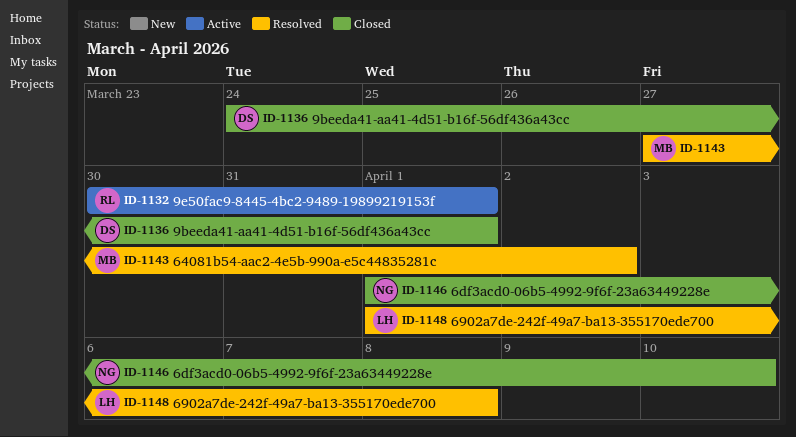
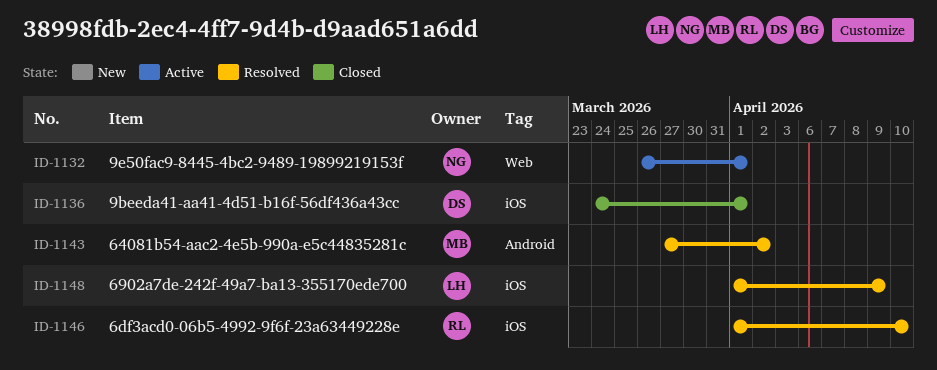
ID-1132, owner: RL -> NG
ID-1132, start: Mar 30 -> Mar 26
ID-1146, status: Closed -> Resolved
ID-1146, owner: NG -> RL
ID-1148, due: Apr 8 -> Apr 9

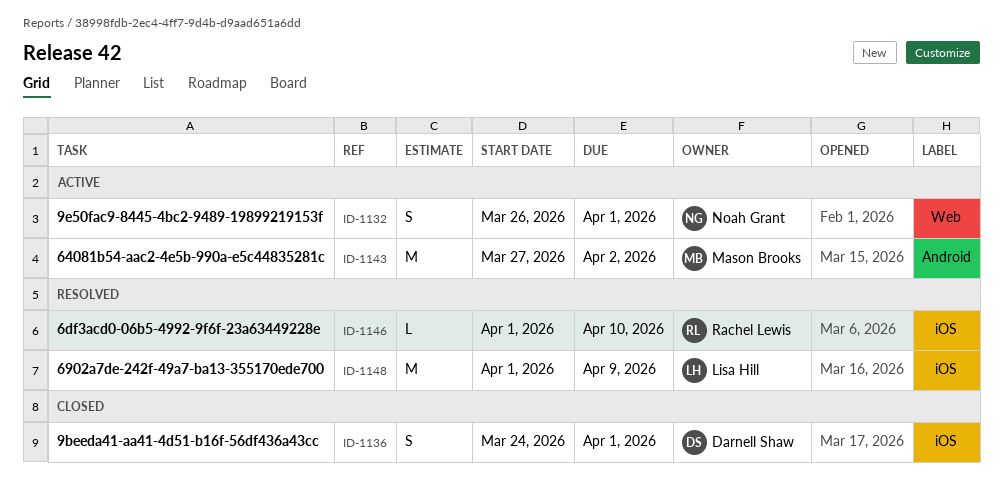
ID-1143, status: Resolved -> Active

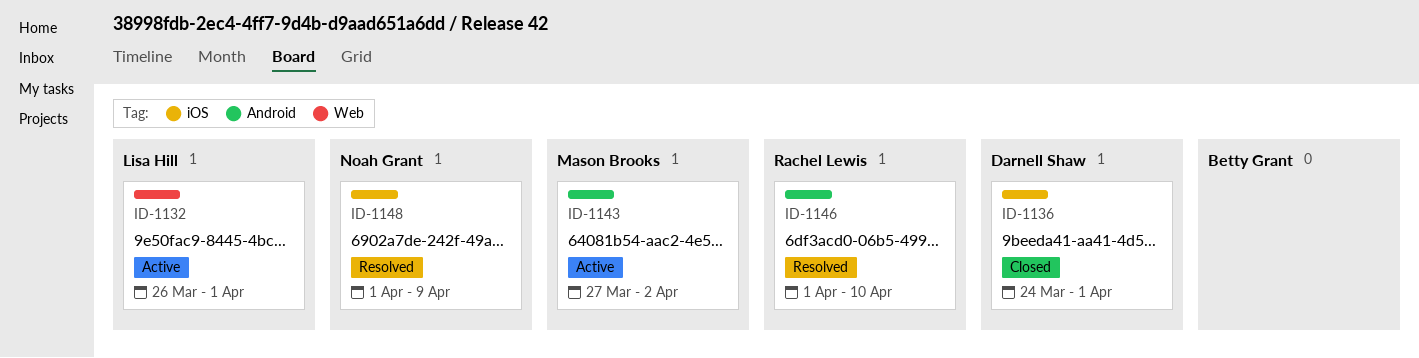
ID-1132, owner: Noah Grant -> Lisa Hill
ID-1146, label: iOS -> Android
ID-1148, owner: Lisa Hill -> Noah Grant

